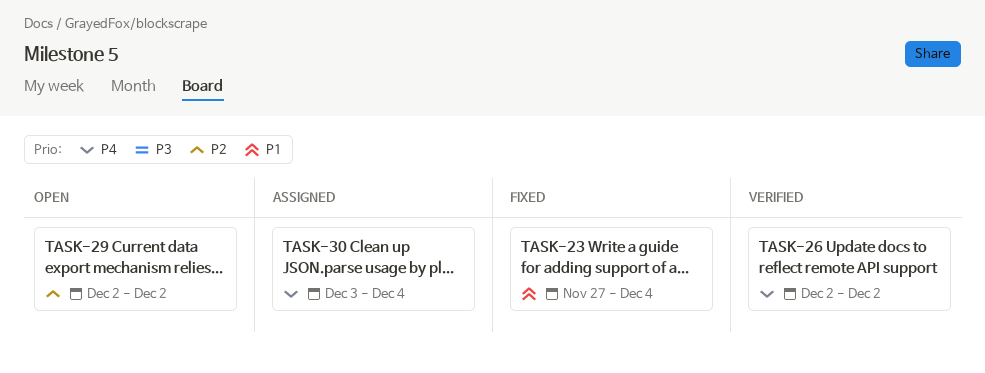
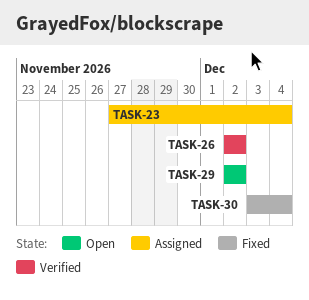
TASK-23, status: Fixed -> Assigned
TASK-30, status: Assigned -> Fixed

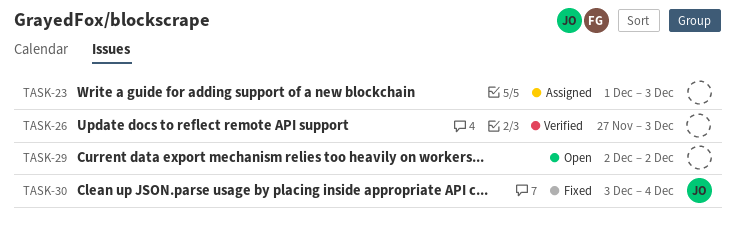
TASK-23, start: Nov 27 -> Dec 1
TASK-23, due: Dec 4 -> Dec 3
TASK-26, start: Dec 2 -> Nov 27
TASK-26, due: Dec 2 -> Dec 3

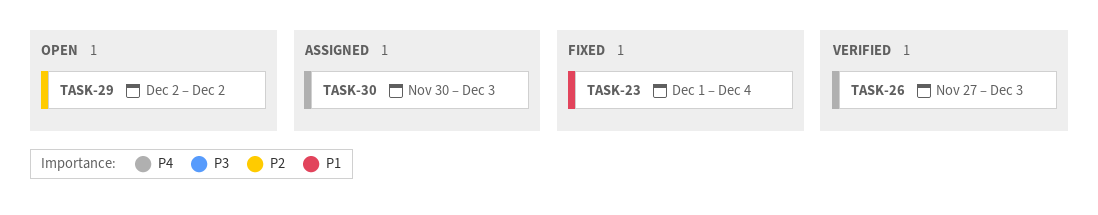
TASK-23, status: Assigned -> Fixed
TASK-23, due: Dec 3 -> Dec 4
TASK-30, status: Fixed -> Assigned
TASK-30, start: Dec 3 -> Nov 30
TASK-30, due: Dec 4 -> Dec 3

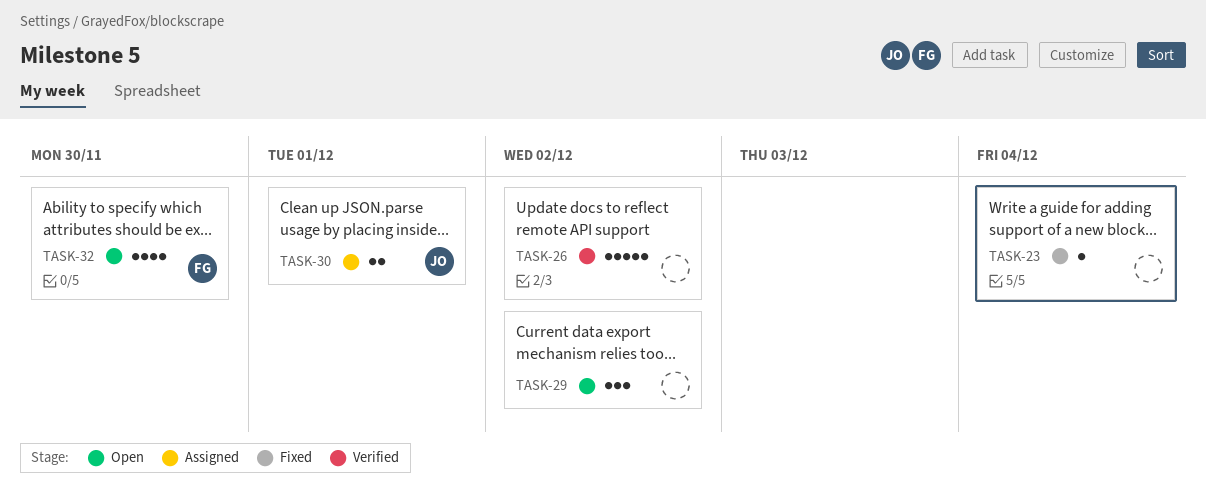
TASK-26, due: Dec 3 -> Dec 2
TASK-30, due: Dec 3 -> Dec 1
TASK-32: none -> present

